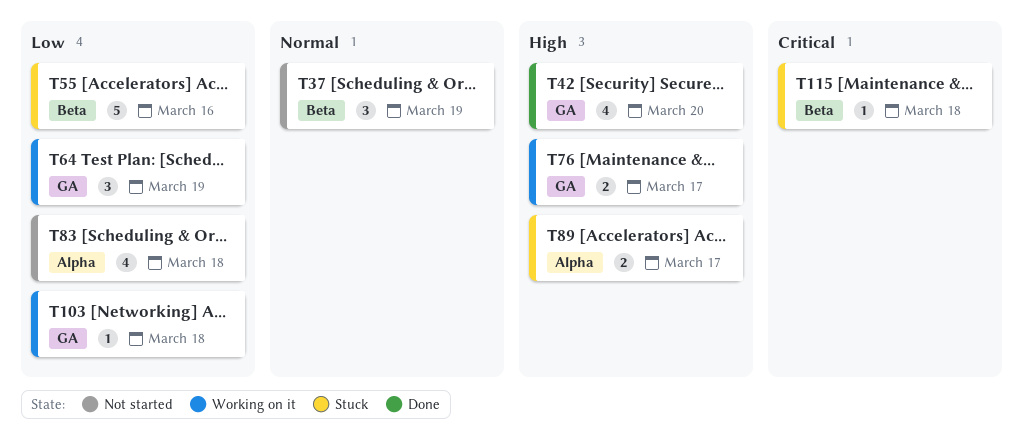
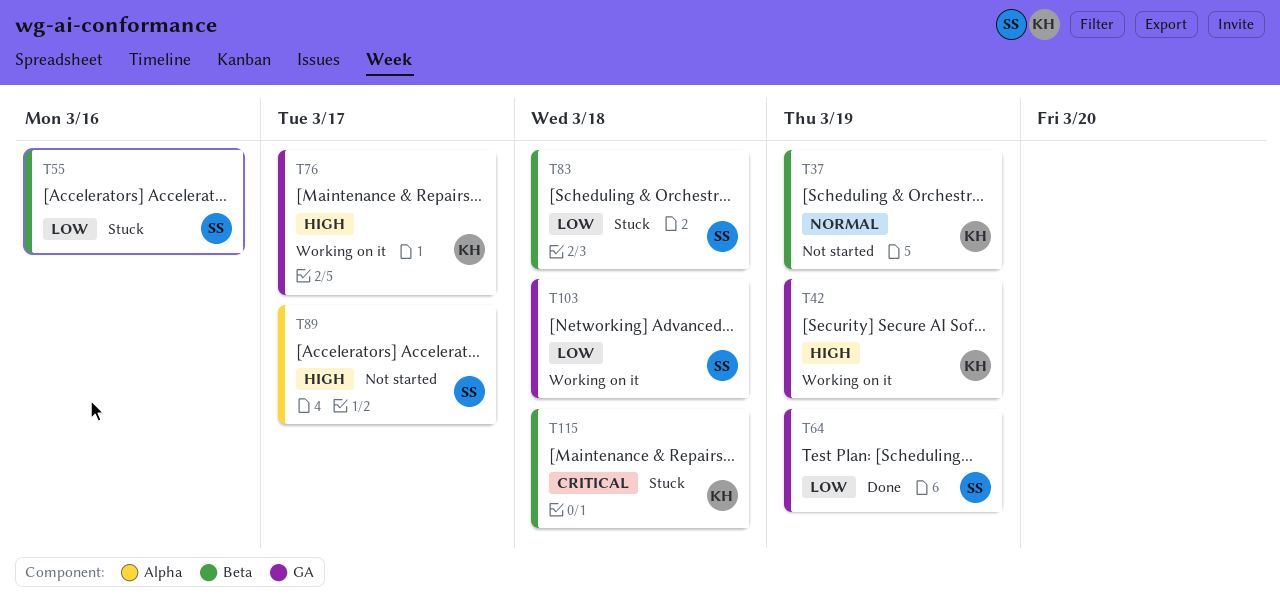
T42, status: Done -> Working on it
T42, due: Mar 20 -> Mar 19
T64, status: Working on it -> Done
T83, status: Not started -> Stuck
T83, label: Alpha -> Beta
T89, status: Stuck -> Not started

